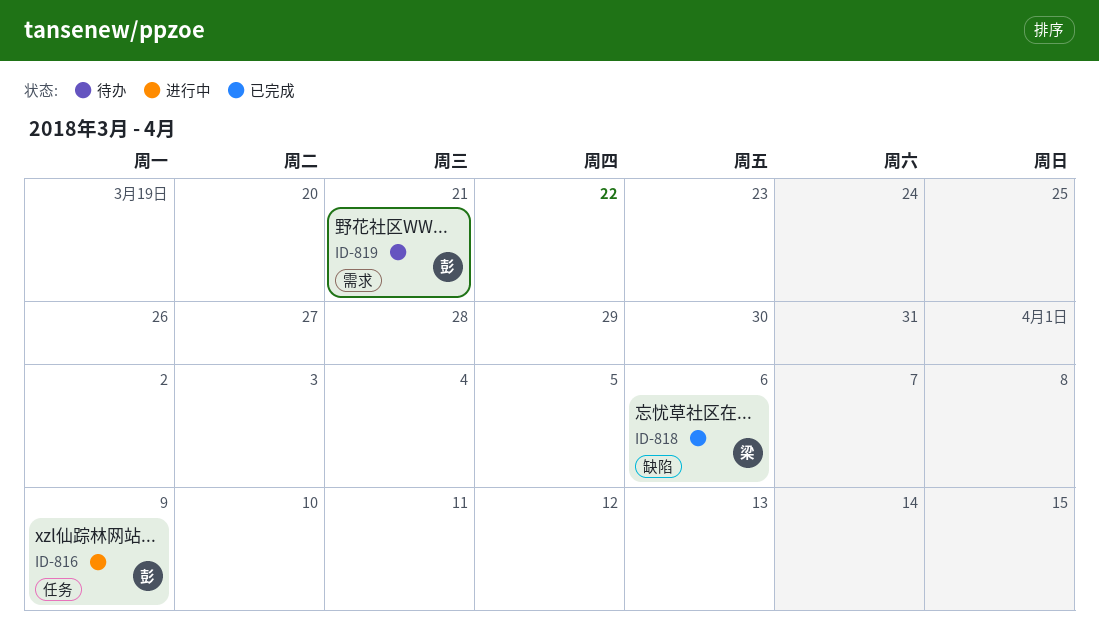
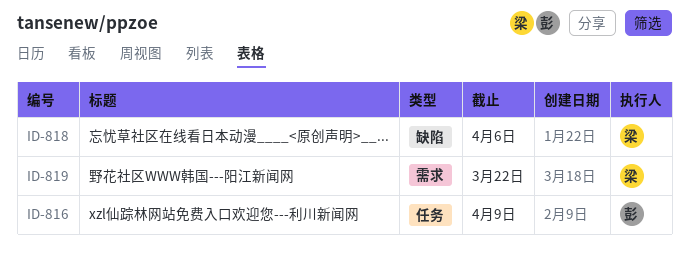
ID-819, owner: 彭 -> 梁
ID-819, due: Mar 21 -> Mar 22

